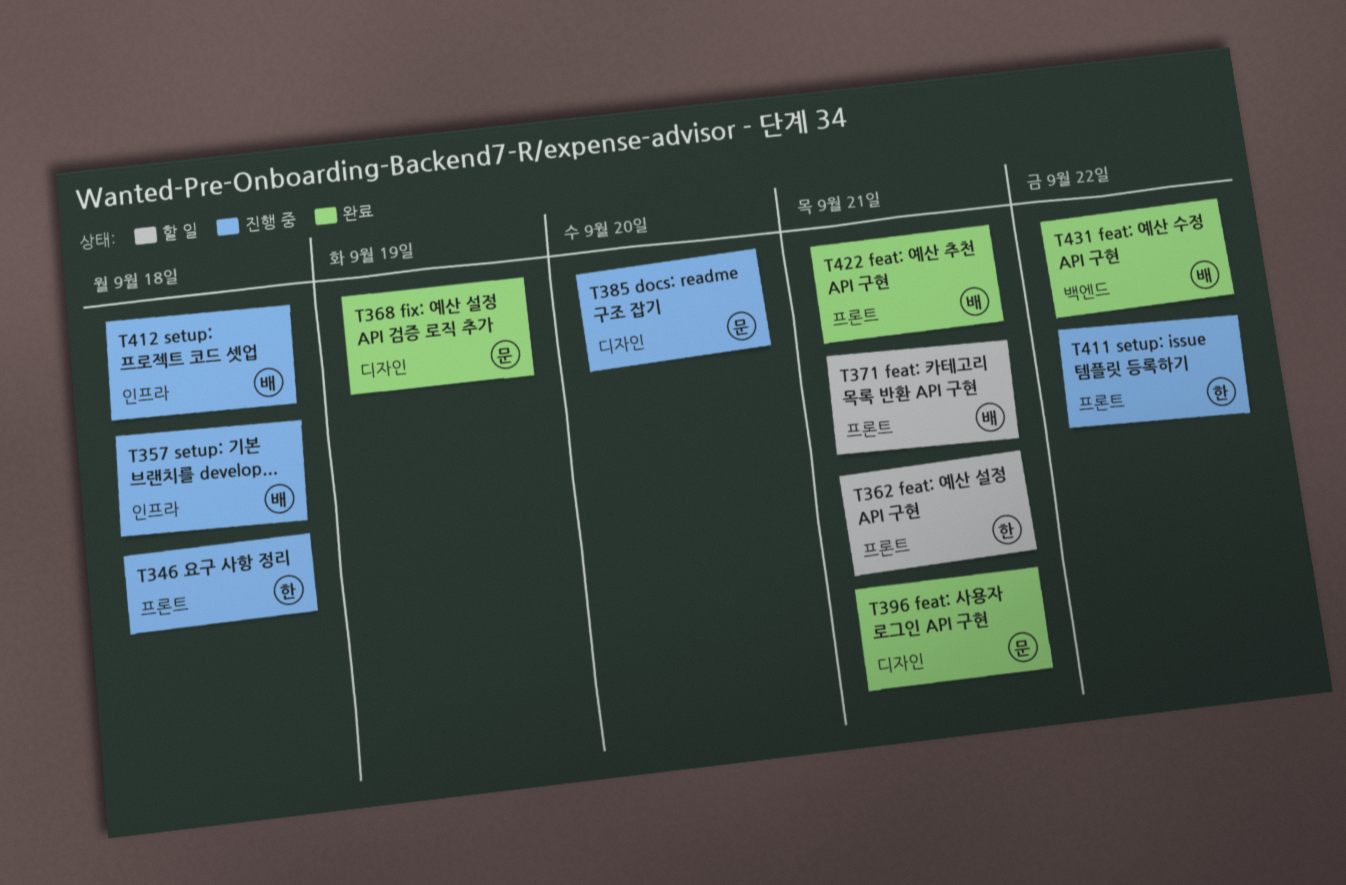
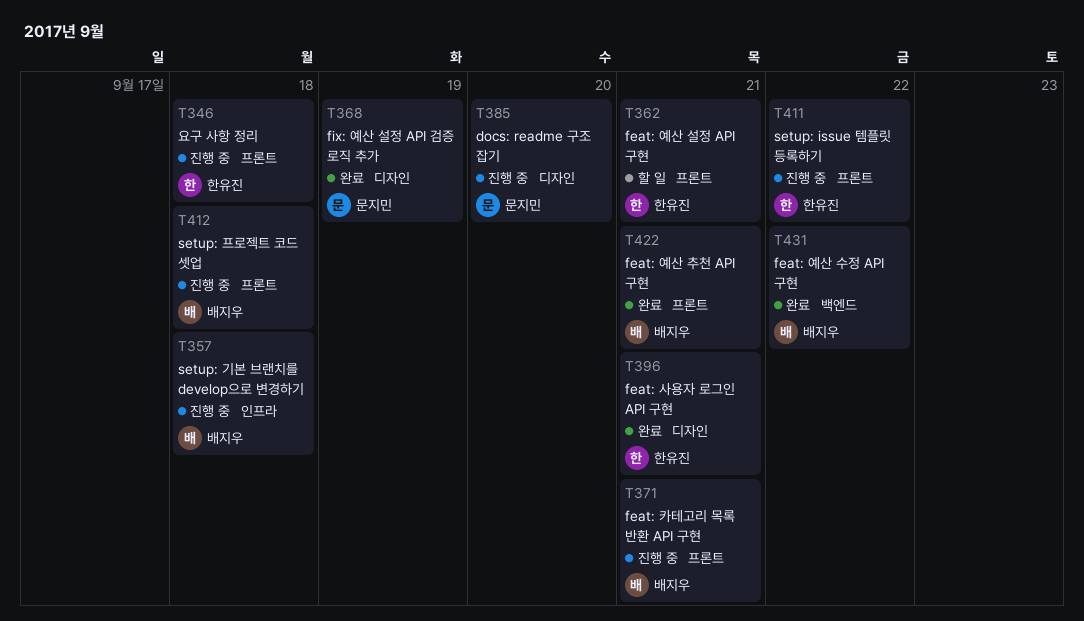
T371, status: 할 일 -> 진행 중
T396, owner: 문지민 -> 한유진
T412, label: 인프라 -> 프론트

